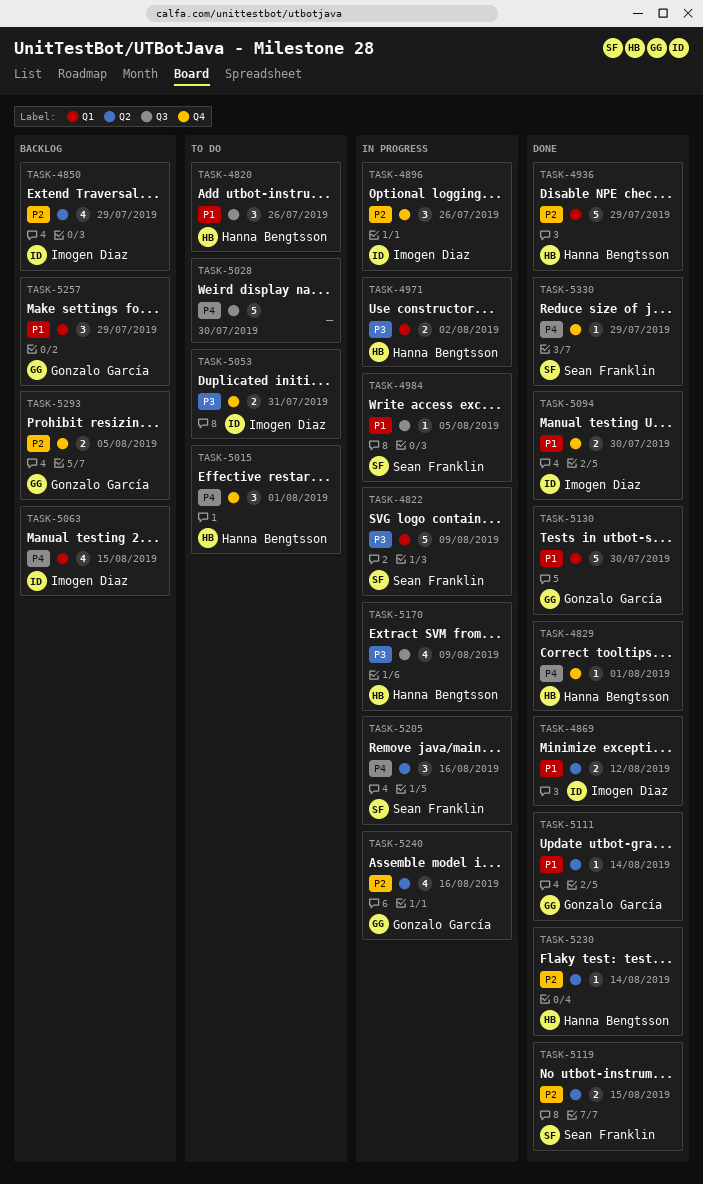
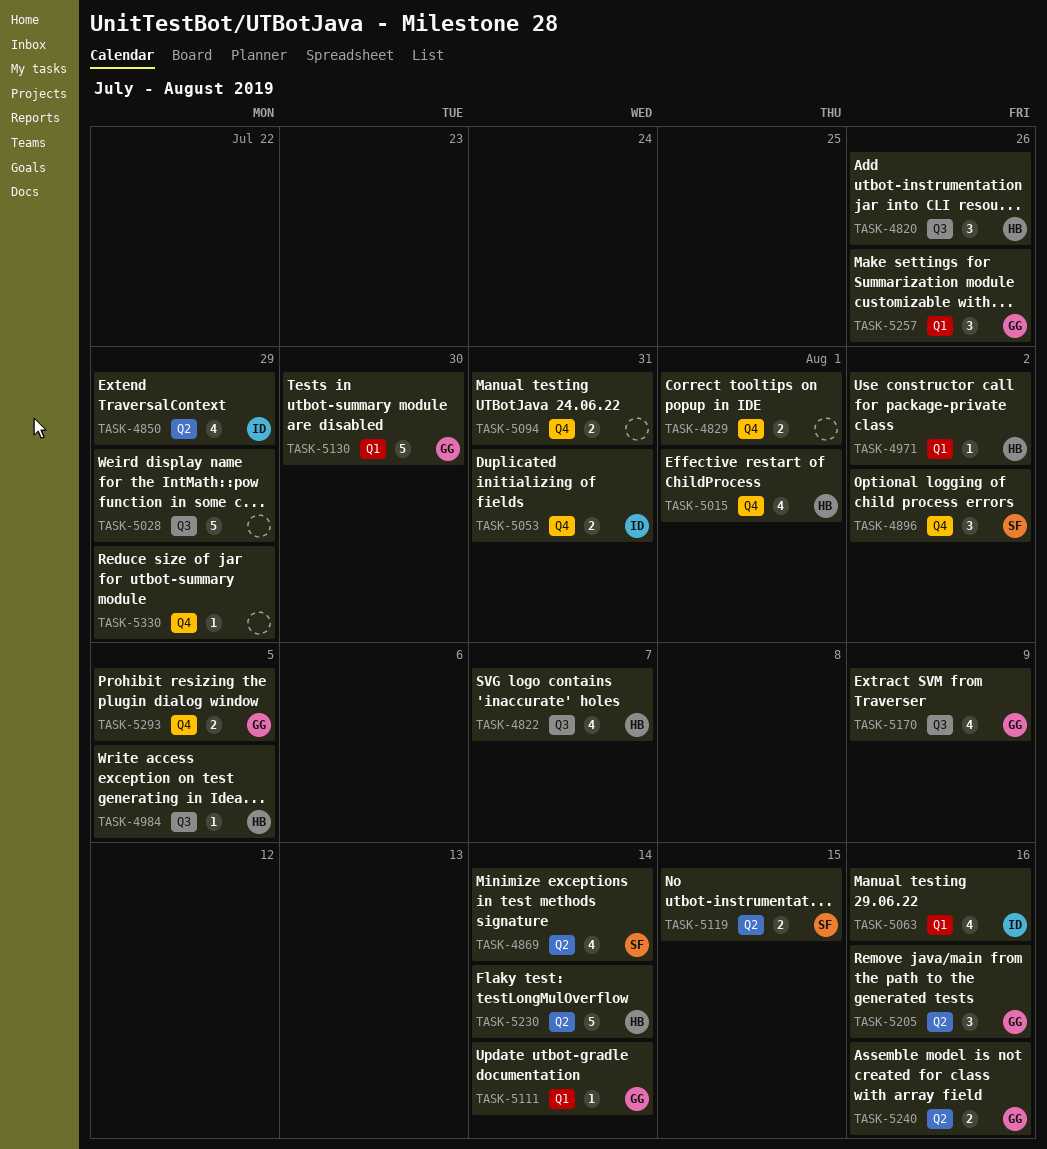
TASK-4822, owner: Sean Franklin -> Hanna Bengtsson
TASK-4822, label: Q1 -> Q3
TASK-4822, estimate: 5 -> 4
TASK-4822, due: Aug 9 -> Aug 7
TASK-4829, owner: Hanna Bengtsson -> none
TASK-4829, estimate: 1 -> 2
TASK-4869, owner: Imogen Diaz -> Sean Franklin
TASK-4869, estimate: 2 -> 4
TASK-4869, due: Aug 12 -> Aug 14
TASK-4896, owner: Imogen Diaz -> Sean Franklin
TASK-4896, due: Jul 26 -> Aug 2
TASK-4936: present -> none
TASK-4971, estimate: 2 -> 1
TASK-4984, owner: Sean Franklin -> Hanna Bengtsson
TASK-5015, estimate: 3 -> 4
TASK-5028, due: Jul 30 -> Jul 29
TASK-5063, due: Aug 15 -> Aug 16
TASK-5094, owner: Imogen Diaz -> none
TASK-5094, due: Jul 30 -> Jul 31
TASK-5111, label: Q2 -> Q1
TASK-5170, owner: Hanna Bengtsson -> Gonzalo García
TASK-5205, owner: Sean Franklin -> Gonzalo García
TASK-5230, estimate: 1 -> 5
TASK-5240, estimate: 4 -> 2
TASK-5257, due: Jul 29 -> Jul 26
TASK-5330, owner: Sean Franklin -> none

